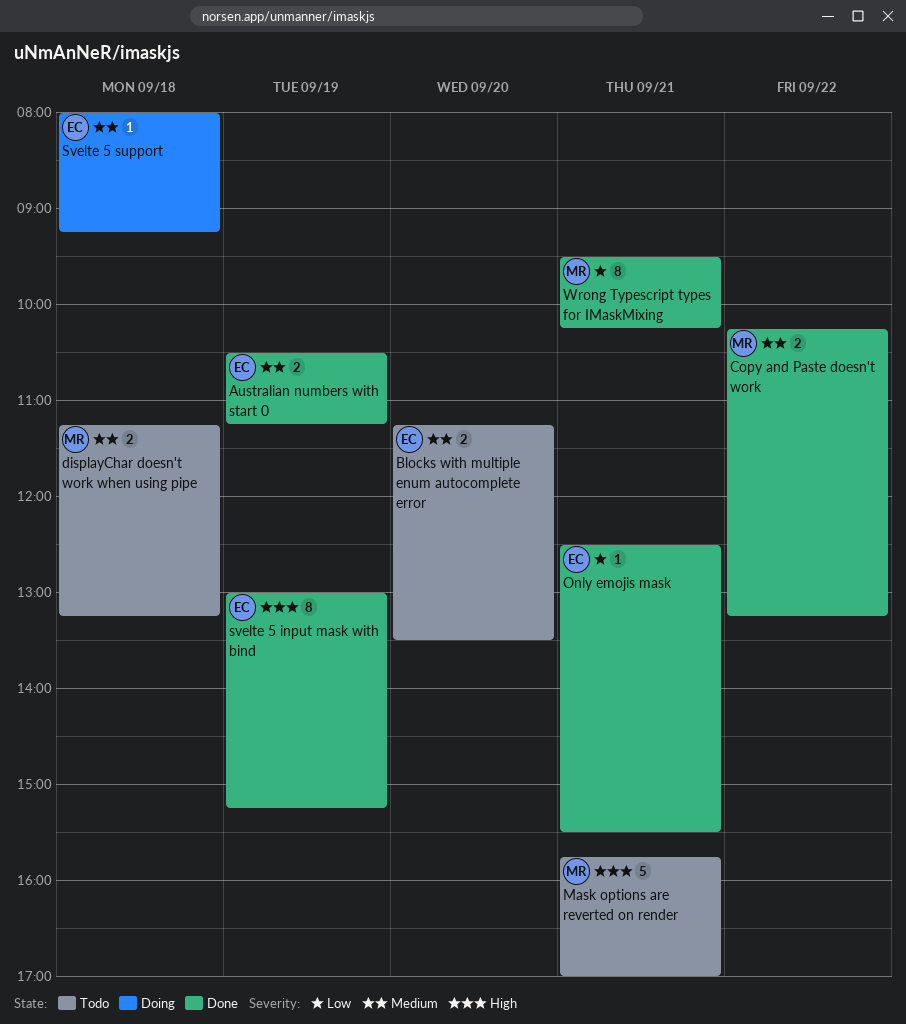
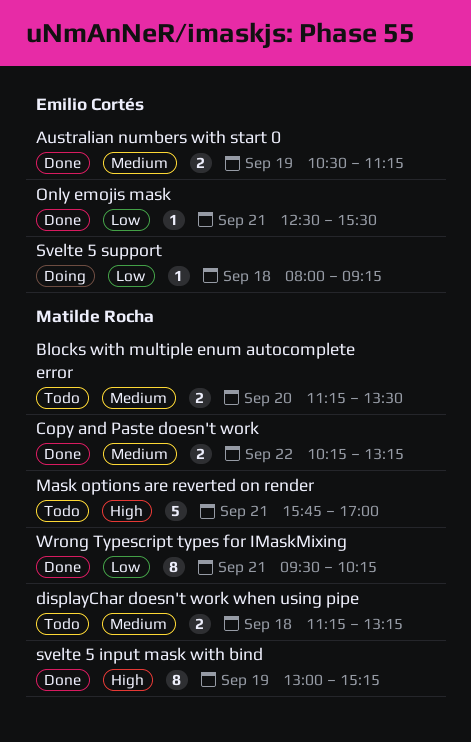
Blocks with multiple enum autocomplete error, owner: Emilio Cortés -> Matilde Rocha
svelte 5 input mask with bind, owner: Emilio Cortés -> Matilde Rocha
Svelte 5 support, priority: Medium -> Low

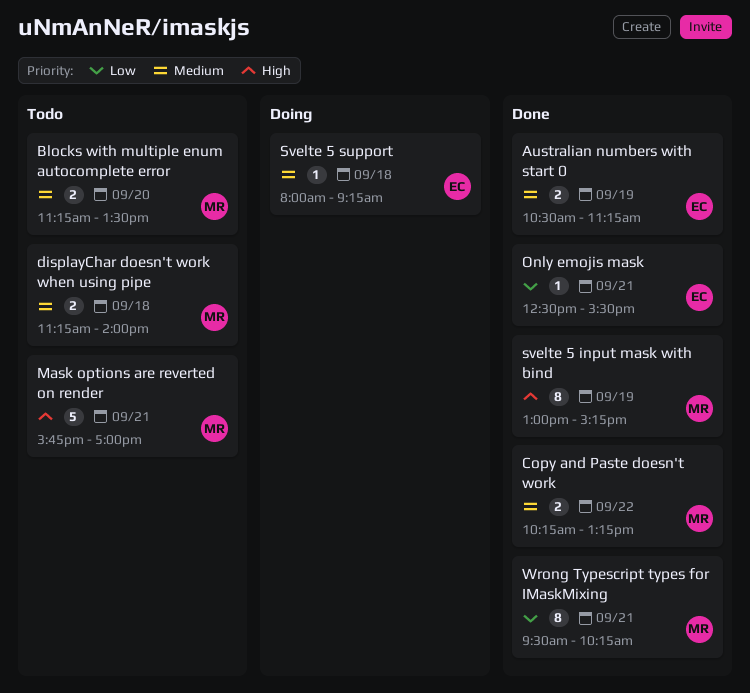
displayChar doesn't work when using pipe, ends: 13:15 -> 14:00
Svelte 5 support, priority: Low -> Medium

